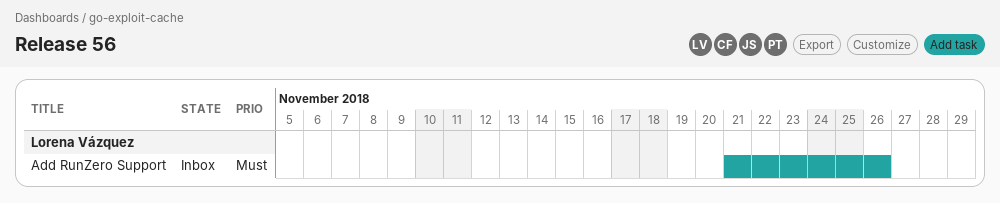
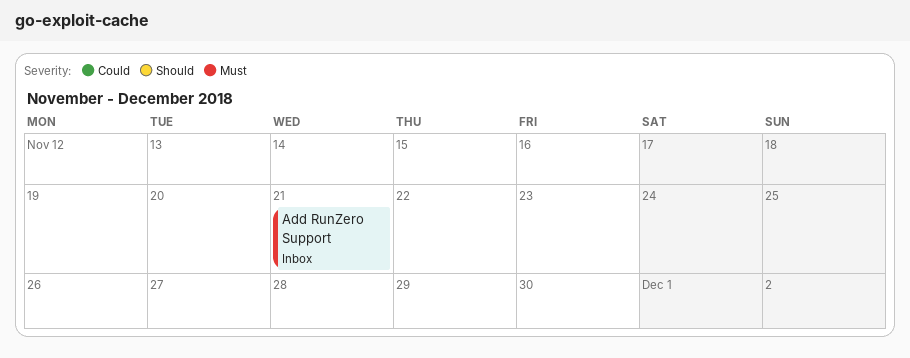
Add RunZero Support, due: Nov 26 -> Nov 21

